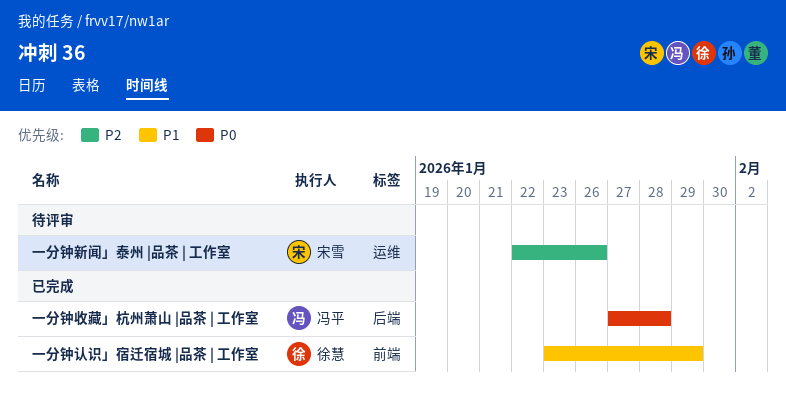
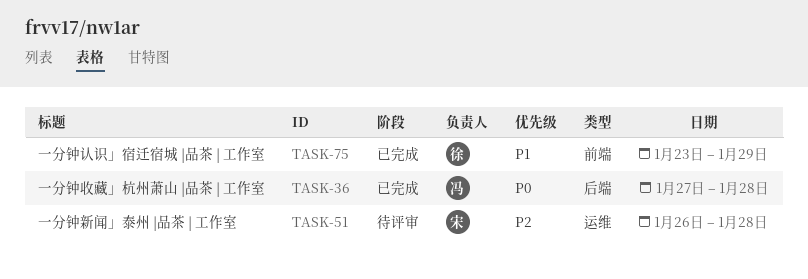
一分钟新闻」泰州 |品茶 | 工作室, start: Jan 22 -> Jan 26
一分钟新闻」泰州 |品茶 | 工作室, due: Jan 26 -> Jan 28

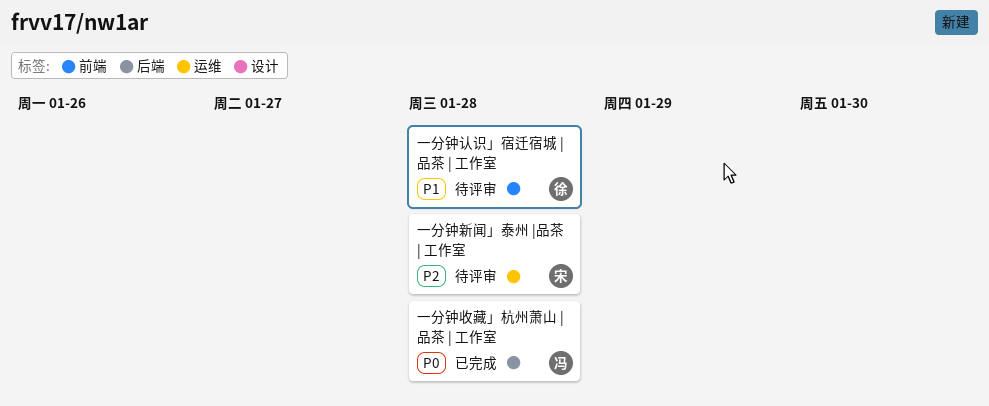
一分钟认识」宿迁宿城 |品茶 | 工作室, status: 已完成 -> 待评审
一分钟认识」宿迁宿城 |品茶 | 工作室, due: Jan 29 -> Jan 28

